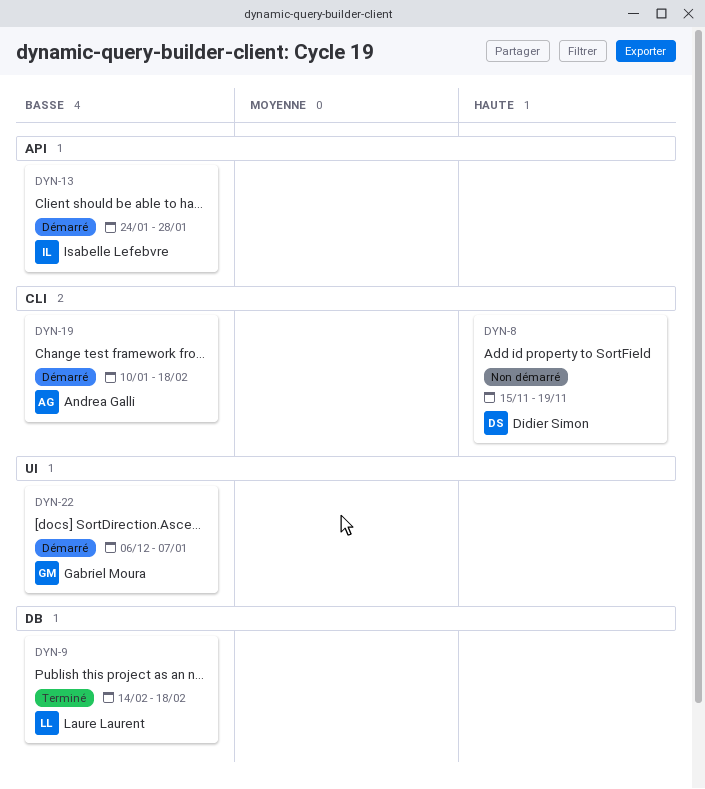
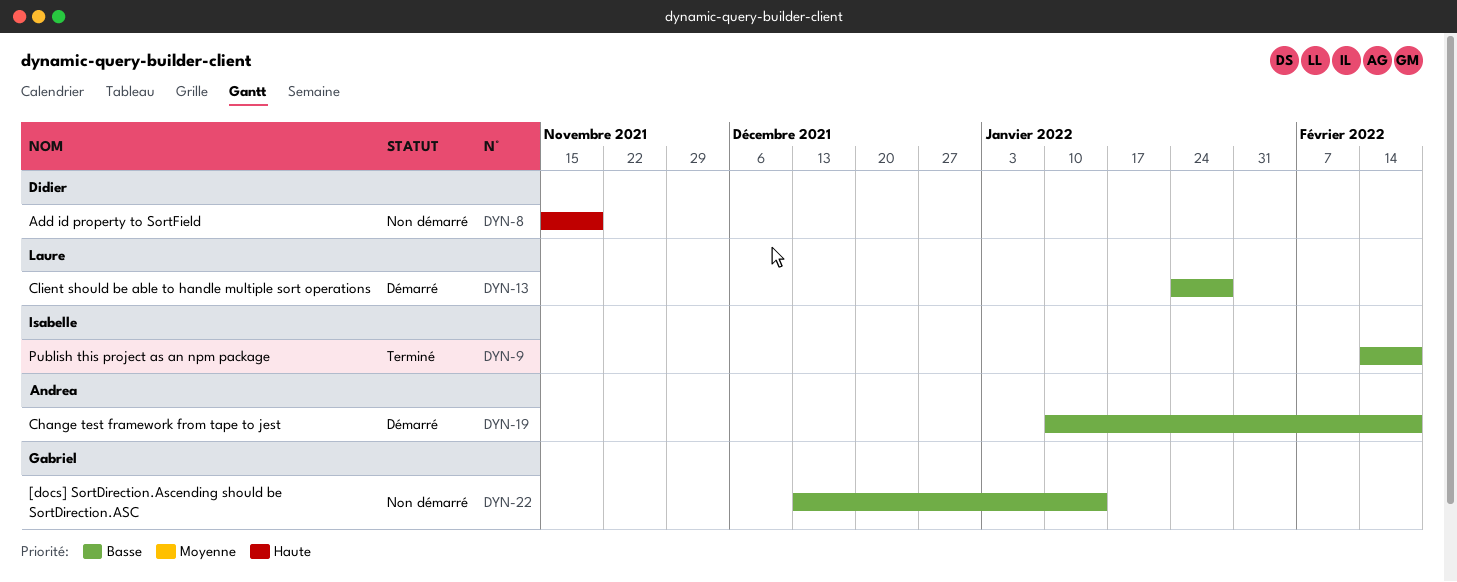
DYN-9, owner: Laure Laurent -> Isabelle Lefebvre
DYN-13, owner: Isabelle Lefebvre -> Laure Laurent
DYN-22, status: Démarré -> Non démarré
DYN-22, start: Dec 6 -> Dec 13
DYN-22, due: Jan 7 -> Jan 14

